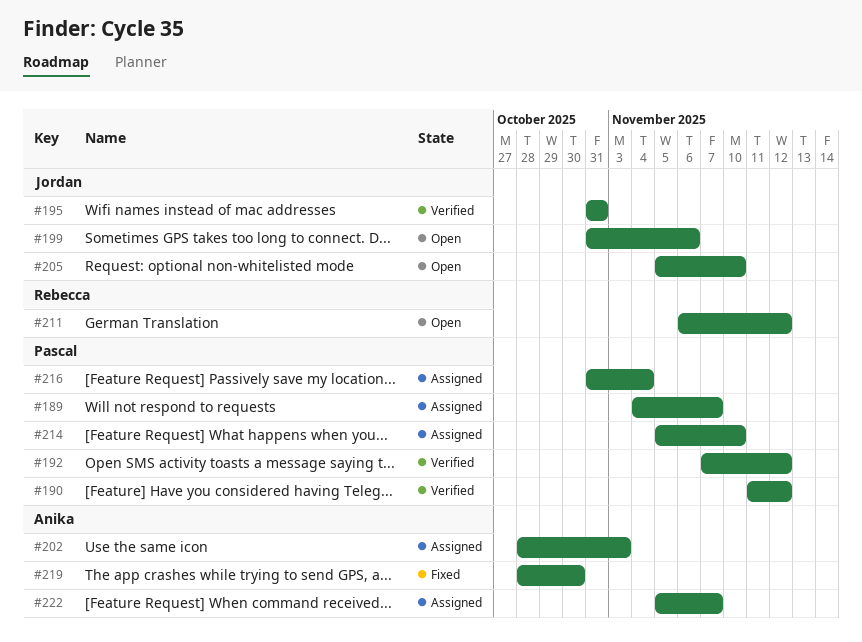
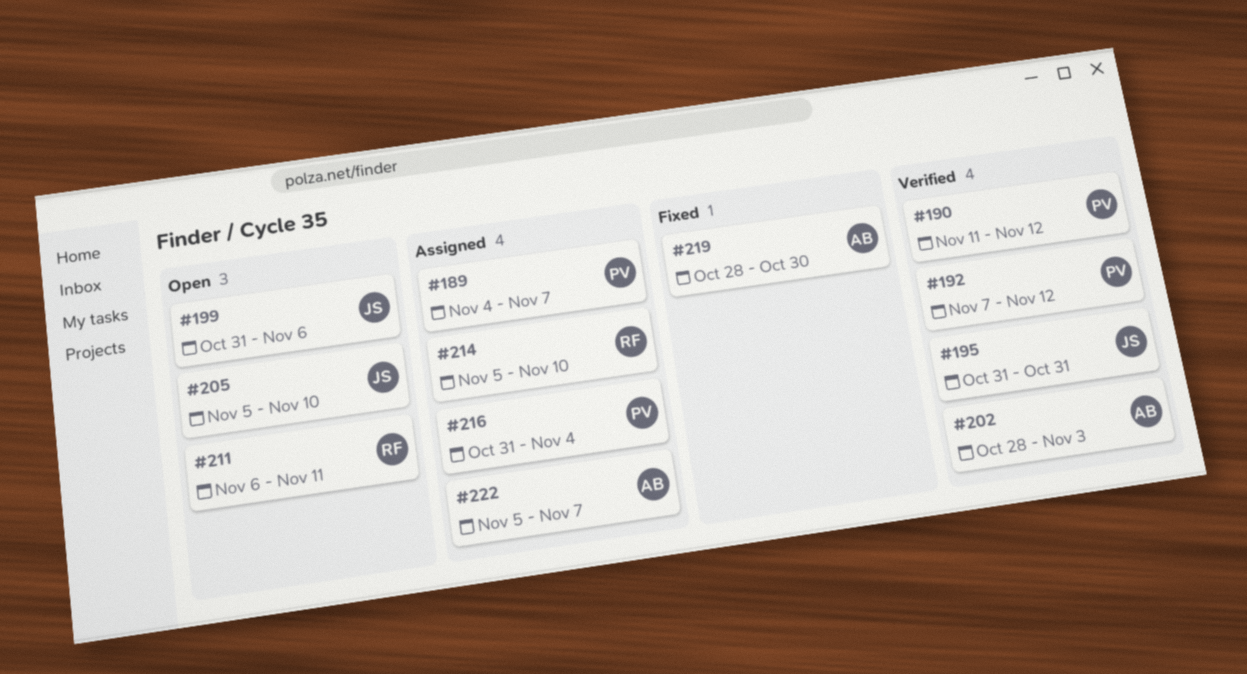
#202, status: Assigned -> Verified
#211, due: Nov 12 -> Nov 11
#214, owner: Pascal -> Rebecca

